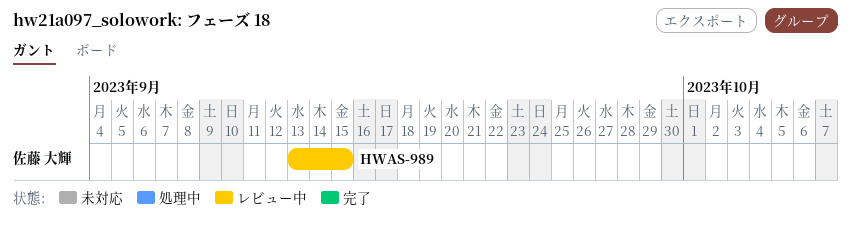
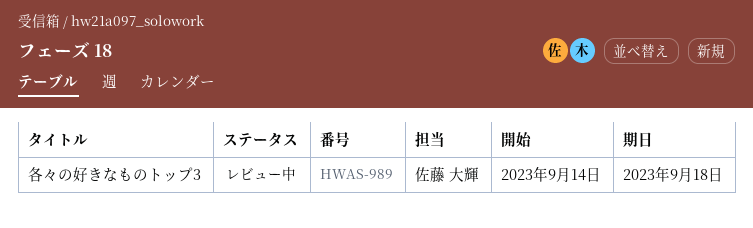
HWAS-989, start: Sep 13 -> Sep 14
HWAS-989, due: Sep 15 -> Sep 18

